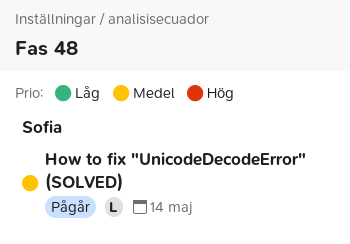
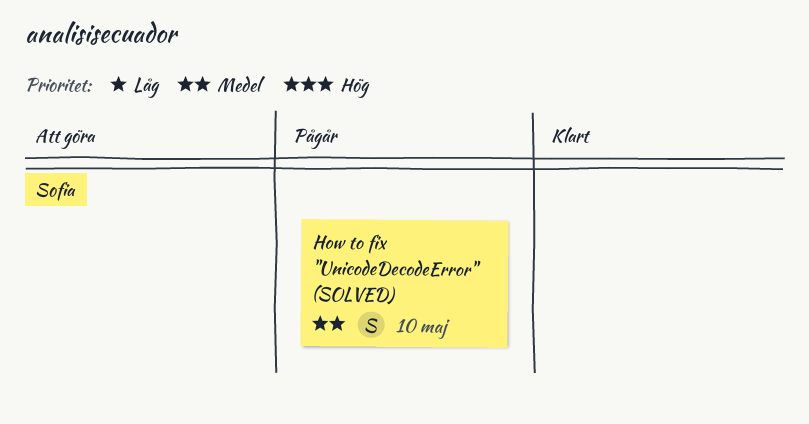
How to fix "UnicodeDecodeError" (SOLVED), estimate: L -> S
How to fix "UnicodeDecodeError" (SOLVED), due: May 14 -> May 10

